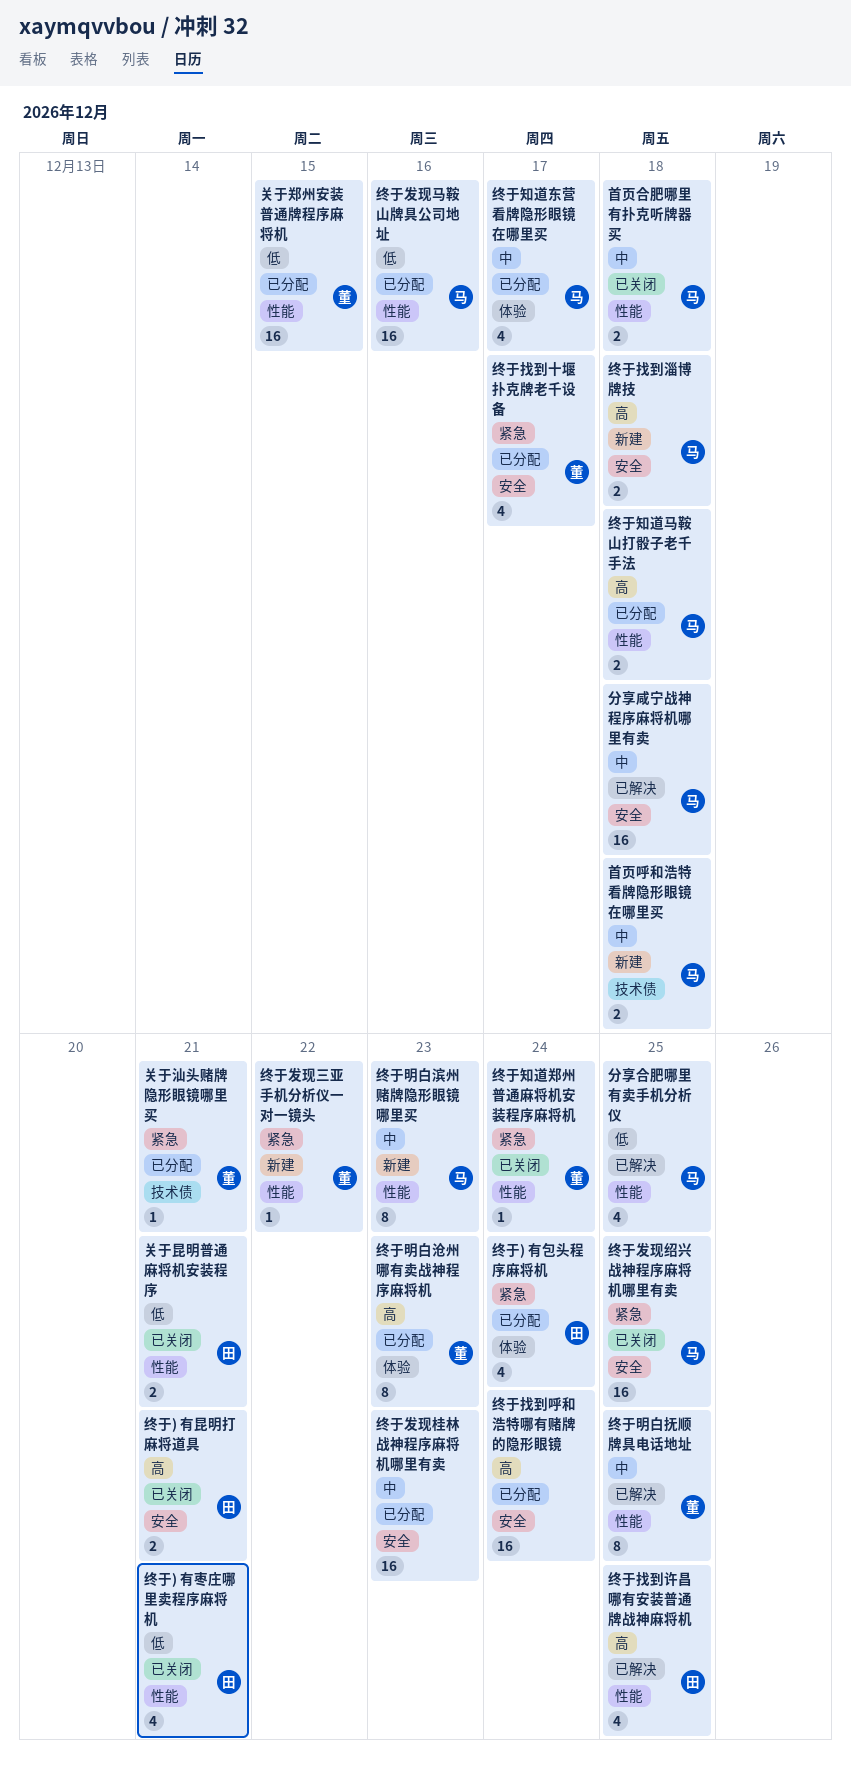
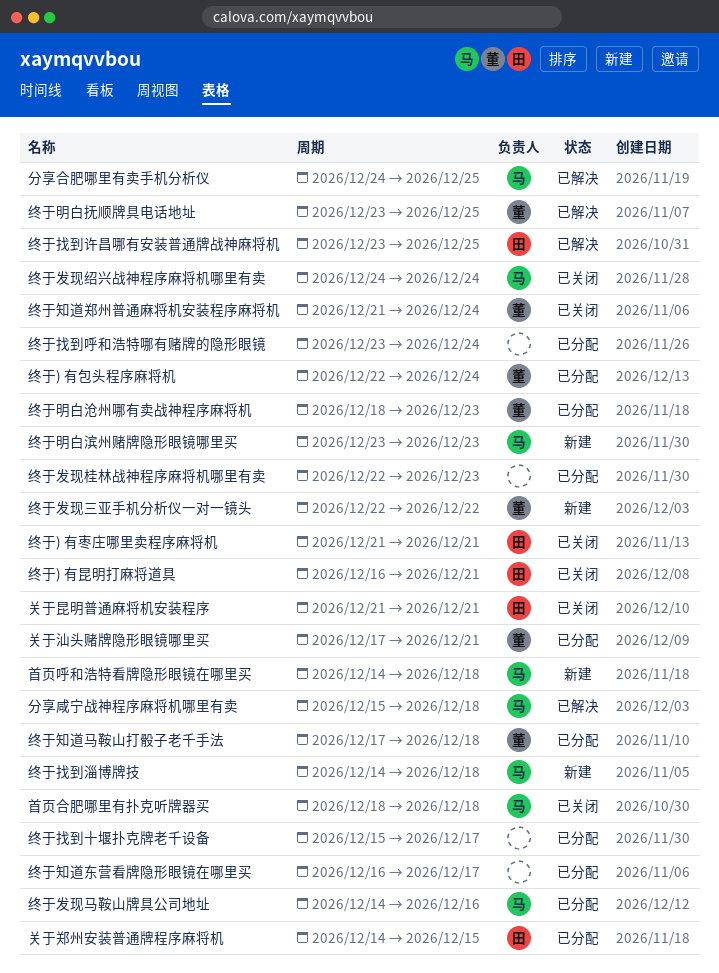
关于郑州安装普通牌程序麻将机, owner: 董 -> 田
终于) 有包头程序麻将机, owner: 田 -> 董
终于发现绍兴战神程序麻将机哪里有卖, due: Dec 25 -> Dec 24
终于找到十堰扑克牌老千设备, owner: 董 -> none
终于知道东营看牌隐形眼镜在哪里买, owner: 马 -> none
终于知道马鞍山打骰子老千手法, owner: 马 -> 董

